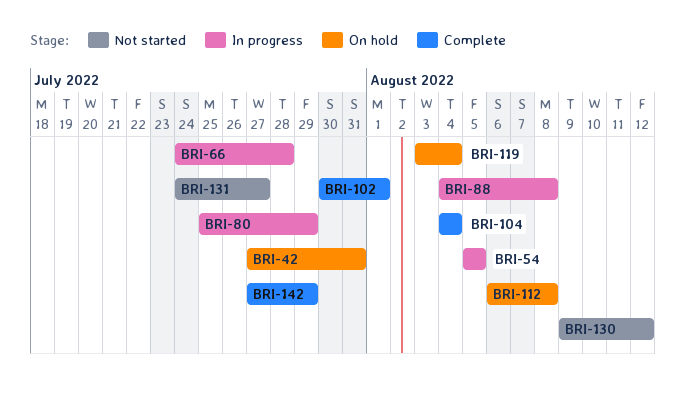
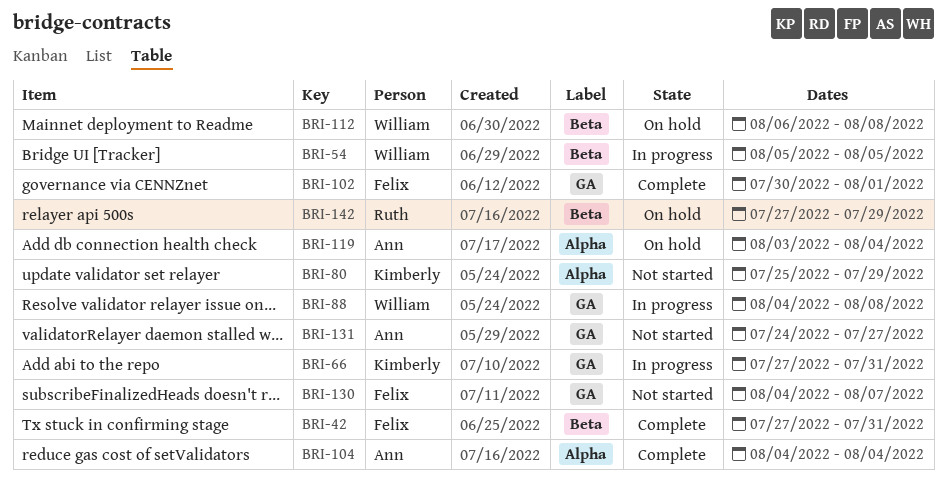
BRI-42, status: On hold -> Complete
BRI-66, start: Jul 24 -> Jul 27
BRI-66, due: Jul 28 -> Jul 31
BRI-80, status: In progress -> Not started
BRI-130, start: Aug 9 -> Aug 4
BRI-130, due: Aug 12 -> Aug 7
BRI-142, status: Complete -> On hold

